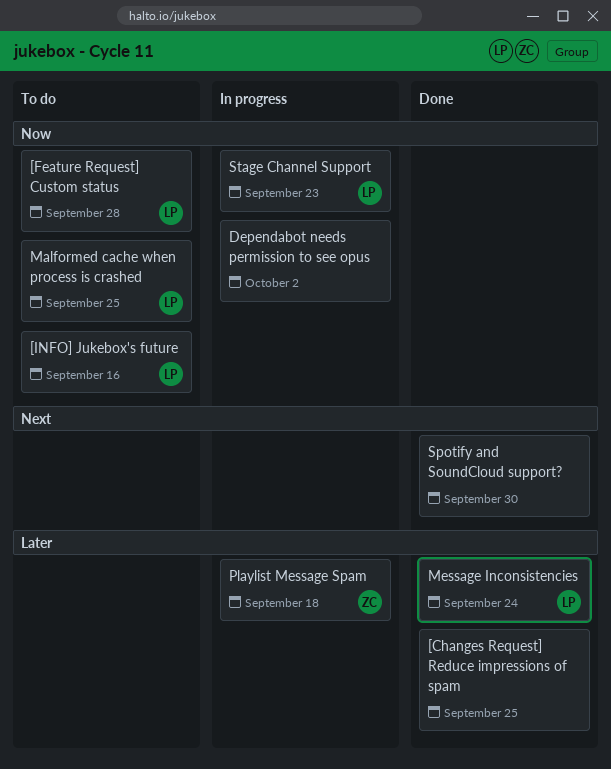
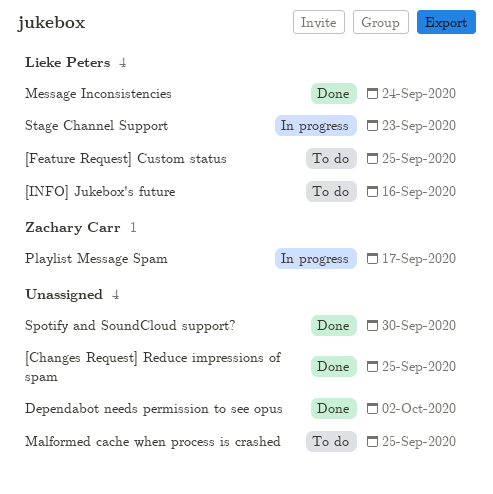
[Feature Request] Custom status, due: Sep 28 -> Sep 25
Dependabot needs permission to see opus, status: In progress -> Done
Malformed cache when process is crashed, owner: Lieke Peters -> none
Playlist Message Spam, due: Sep 18 -> Sep 17

